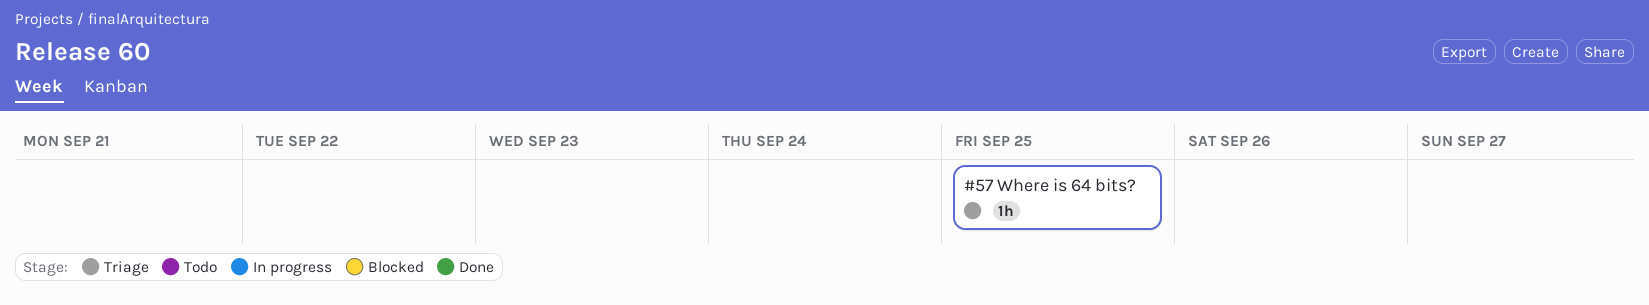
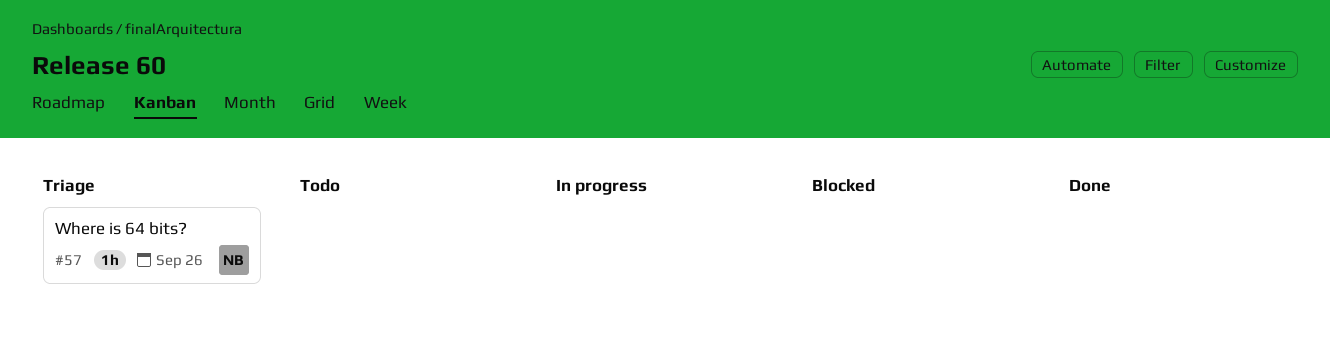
#57, due: Sep 25 -> Sep 26

